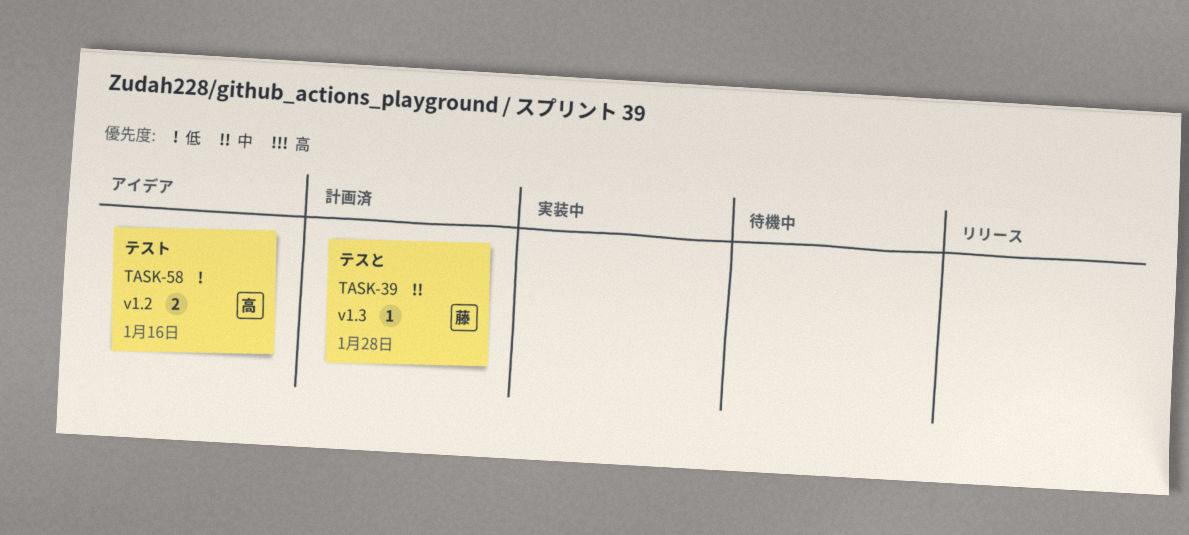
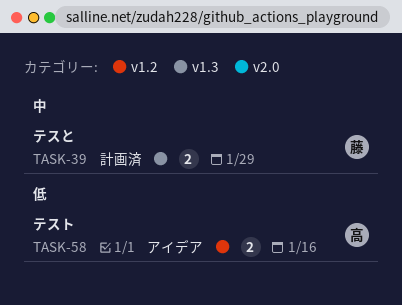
TASK-39, estimate: 1 -> 2
TASK-39, due: Jan 28 -> Jan 29

